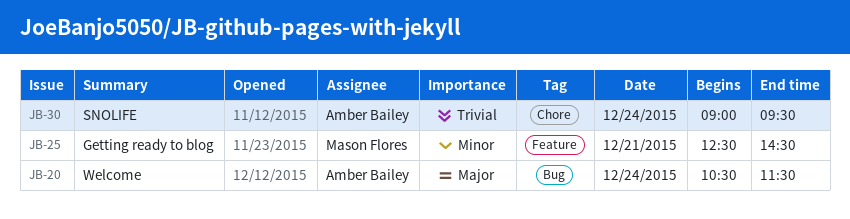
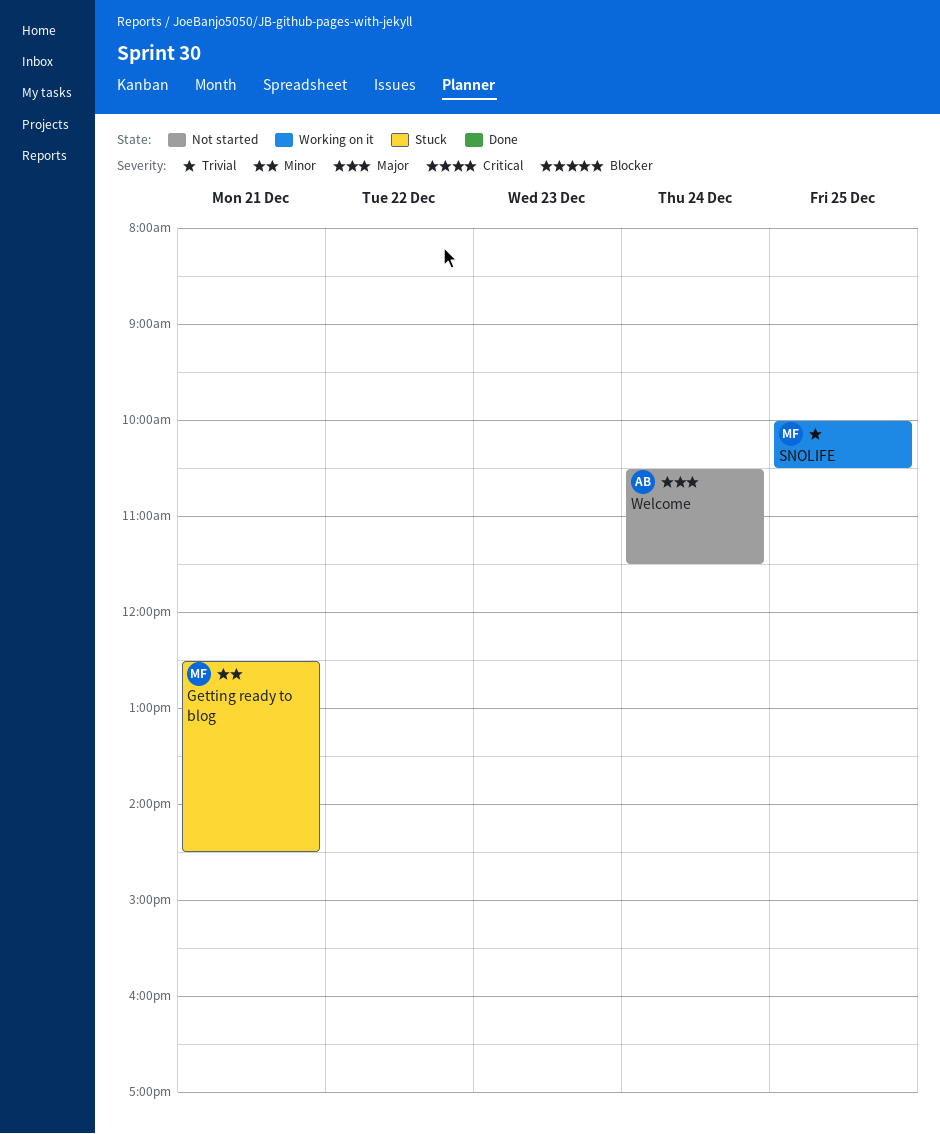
SNOLIFE, owner: Amber Bailey -> Mason Flores
SNOLIFE, day: Dec 24 -> Dec 25
SNOLIFE, begins: 09:00 -> 10:00
SNOLIFE, ends: 09:30 -> 10:30

